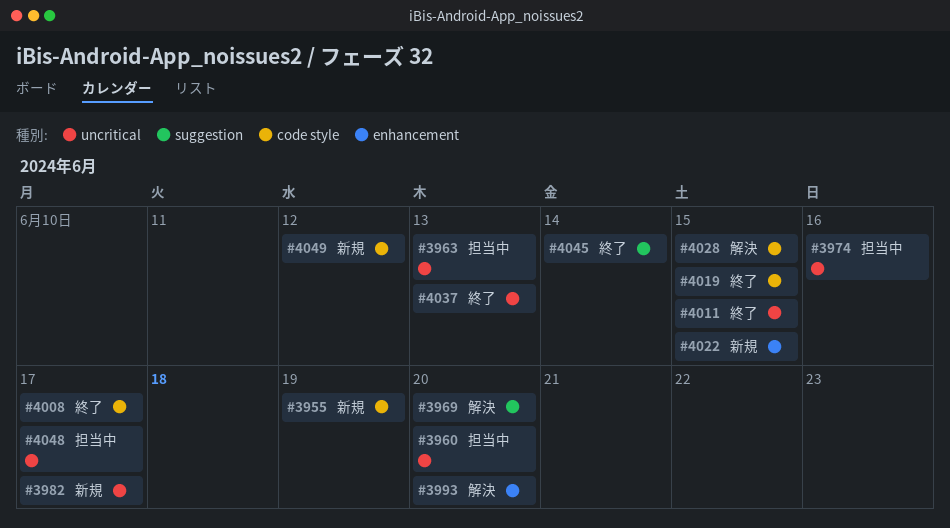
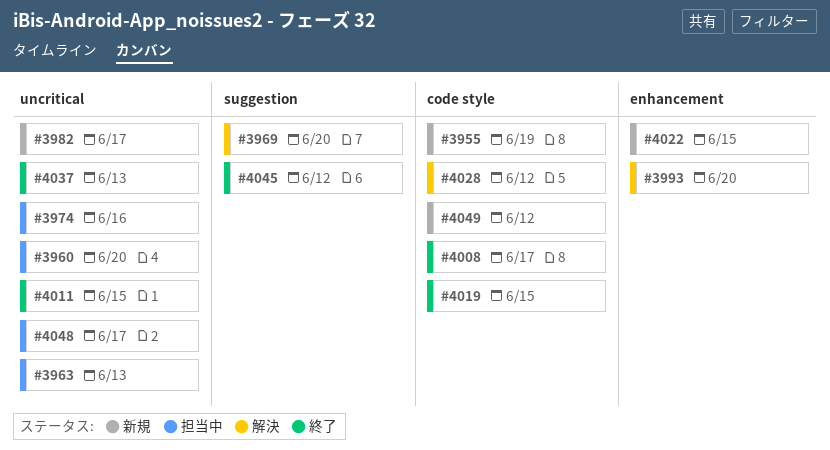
#4028, due: Jun 15 -> Jun 12
#4045, due: Jun 14 -> Jun 12

